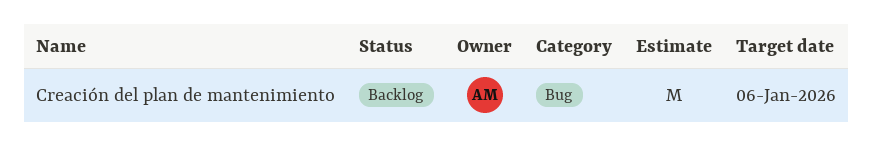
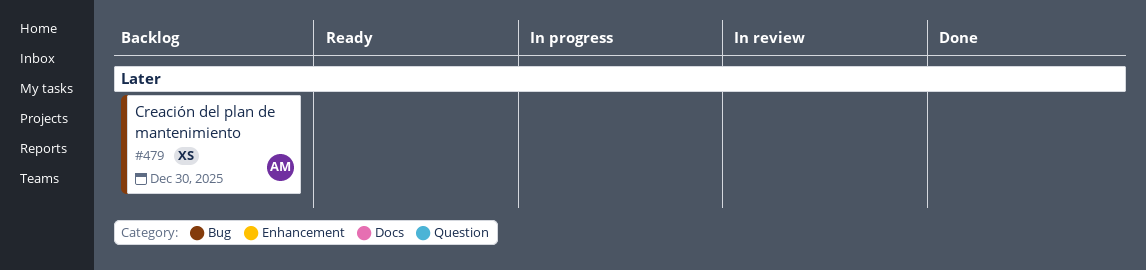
Creación del plan de mantenimiento, estimate: M -> XS
Creación del plan de mantenimiento, due: Jan 6 -> Dec 30

